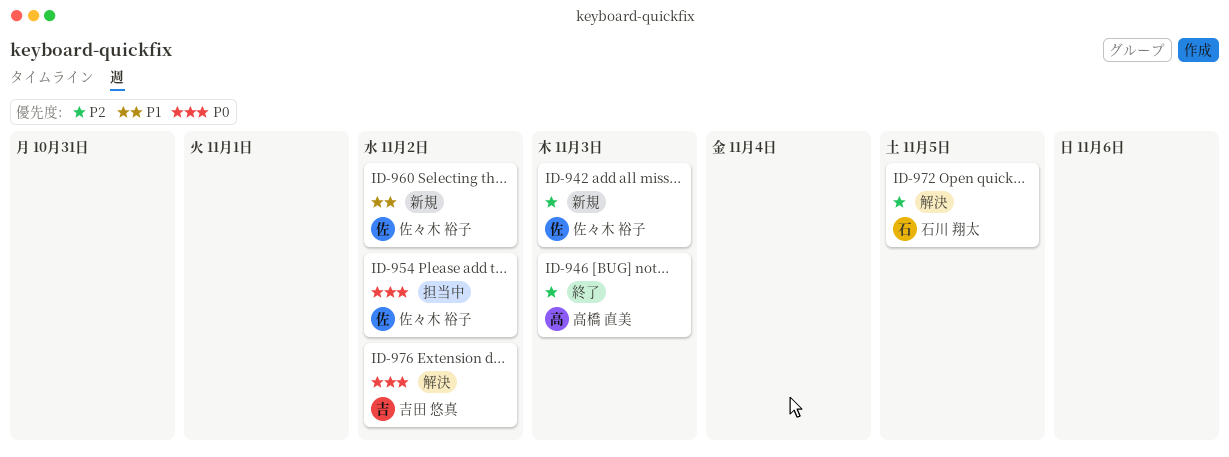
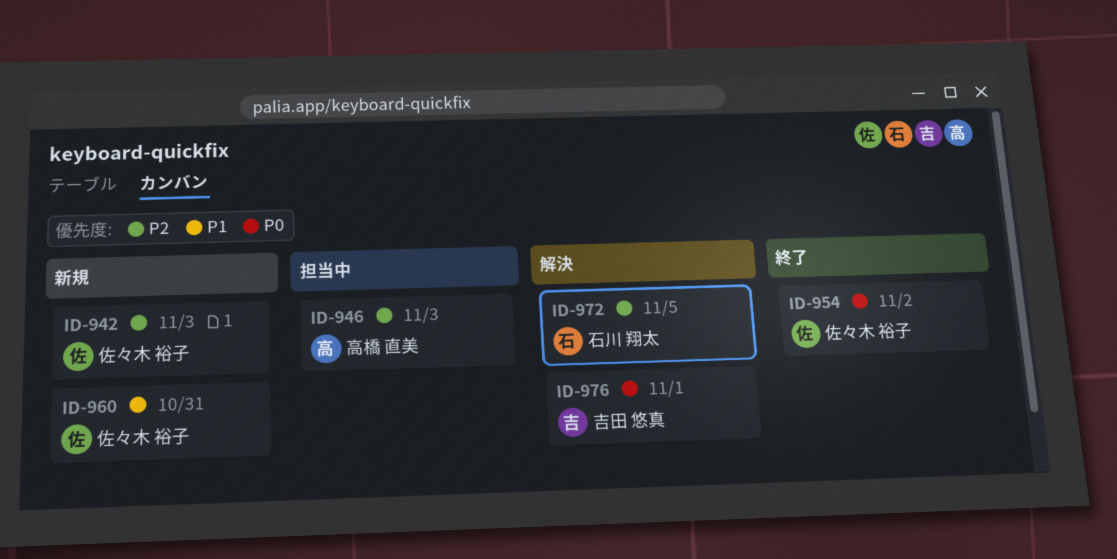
ID-946, status: 終了 -> 担当中
ID-954, status: 担当中 -> 終了
ID-960, due: Nov 2 -> Oct 31
ID-976, due: Nov 2 -> Nov 1

